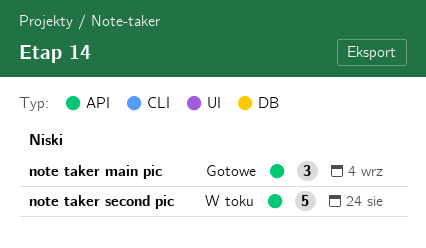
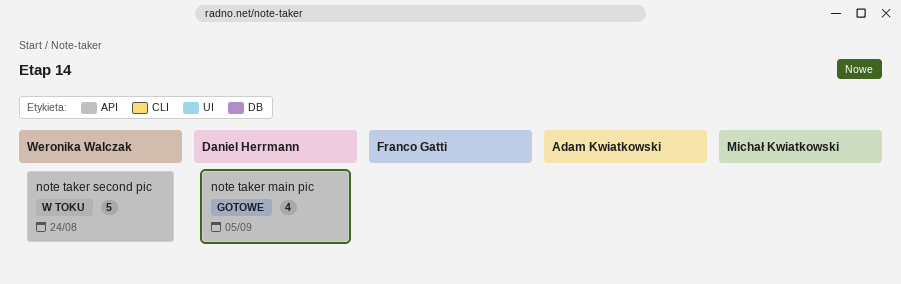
note taker main pic, estimate: 3 -> 4
note taker main pic, due: Sep 4 -> Sep 5

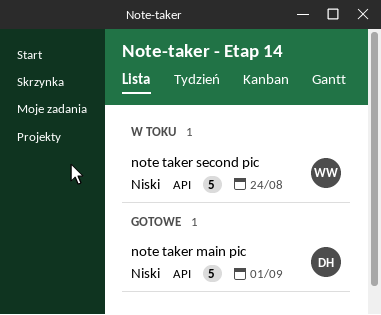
note taker main pic, estimate: 4 -> 5
note taker main pic, due: Sep 5 -> Sep 1

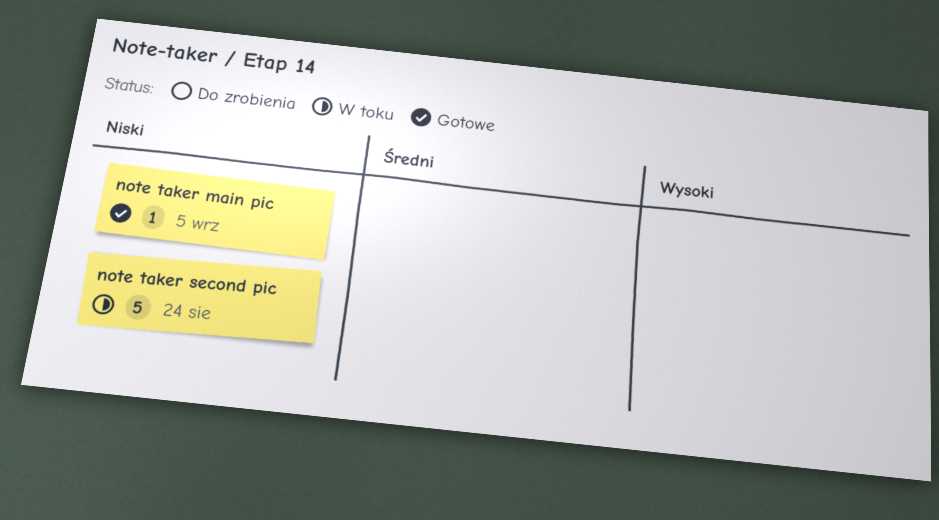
note taker main pic, estimate: 5 -> 1
note taker main pic, due: Sep 1 -> Sep 5

